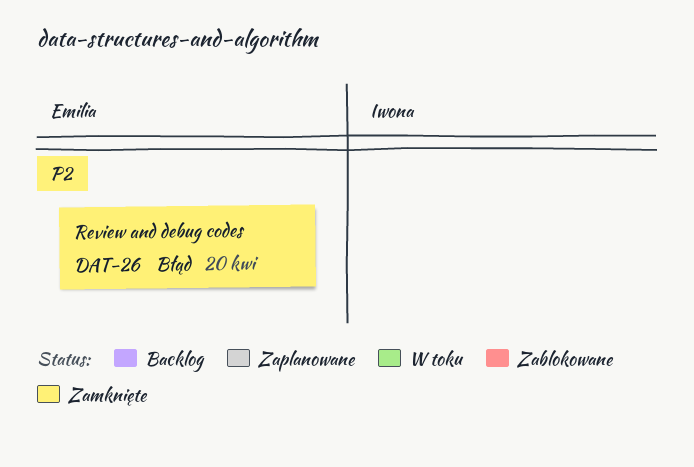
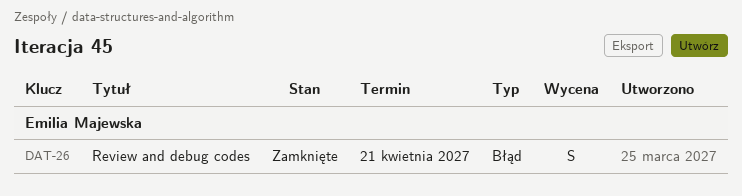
DAT-26, due: Apr 20 -> Apr 21

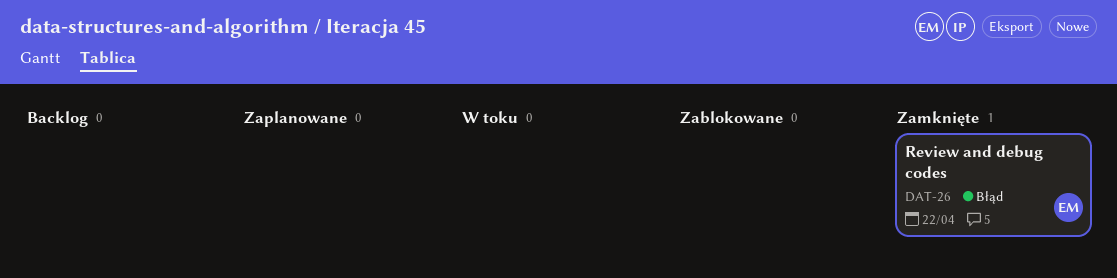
DAT-26, due: Apr 21 -> Apr 22

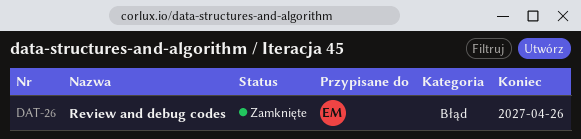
DAT-26, due: Apr 22 -> Apr 26

